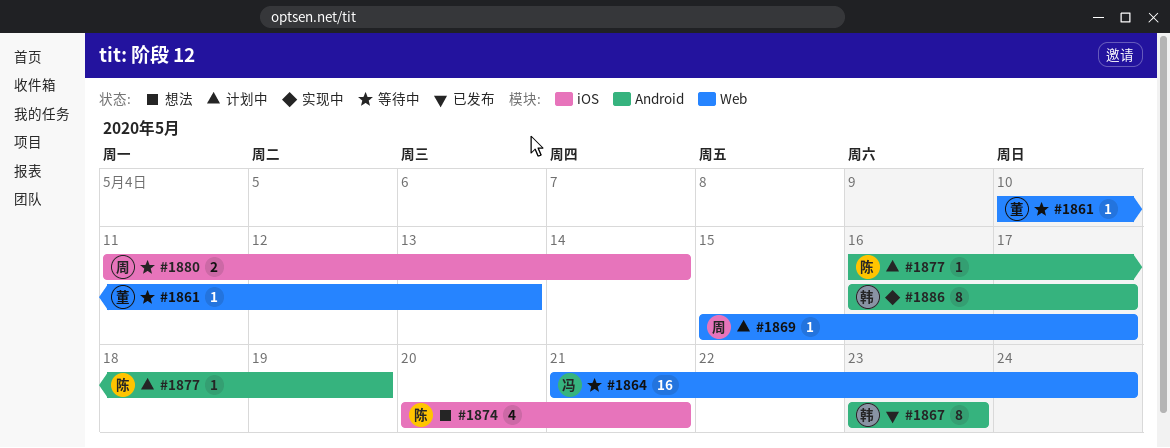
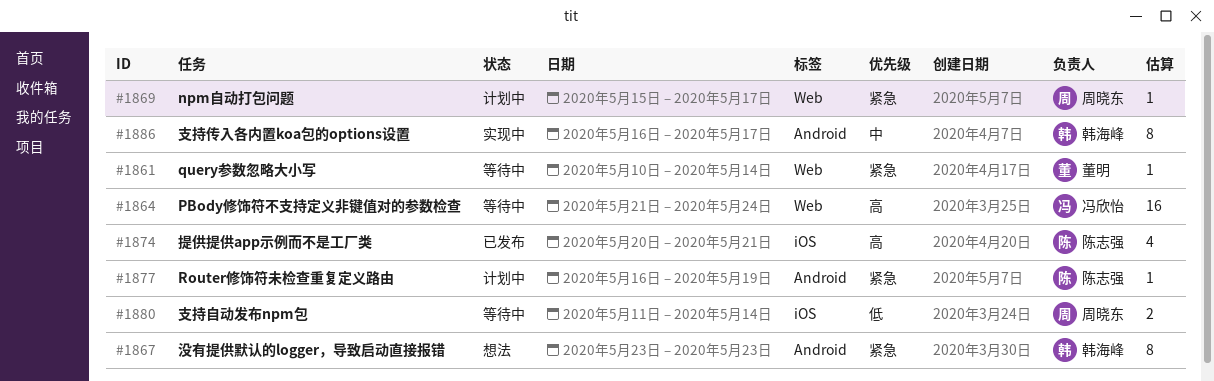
#1861, due: May 13 -> May 14
#1867, status: 已发布 -> 想法
#1874, status: 想法 -> 已发布

